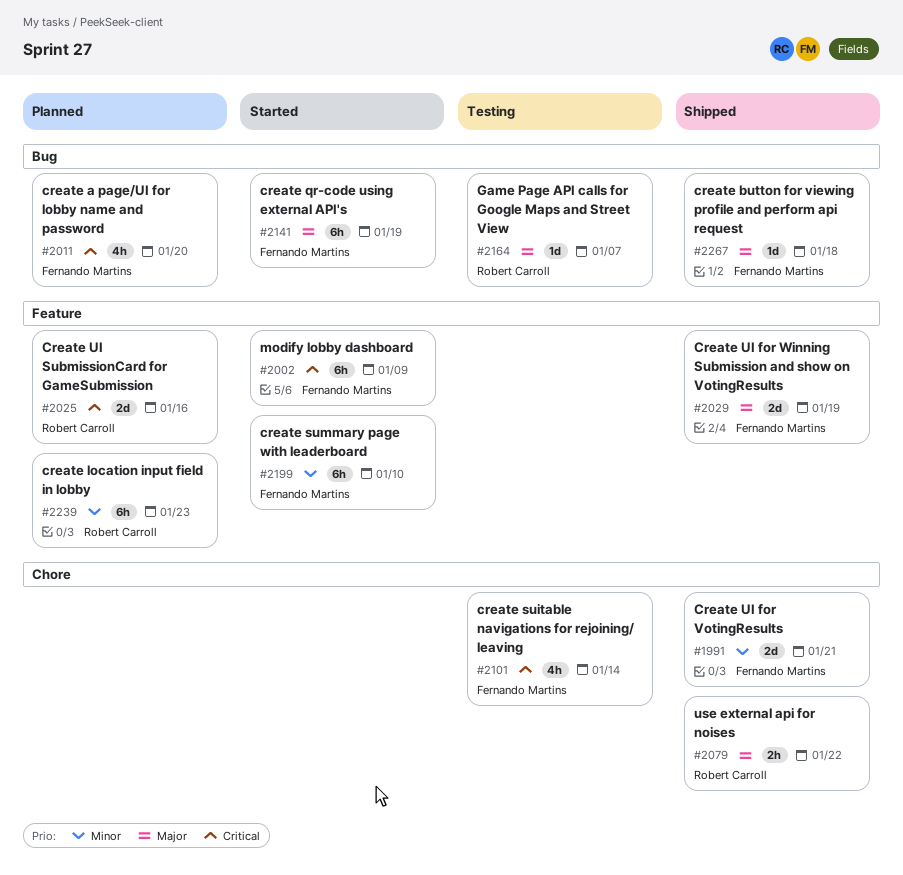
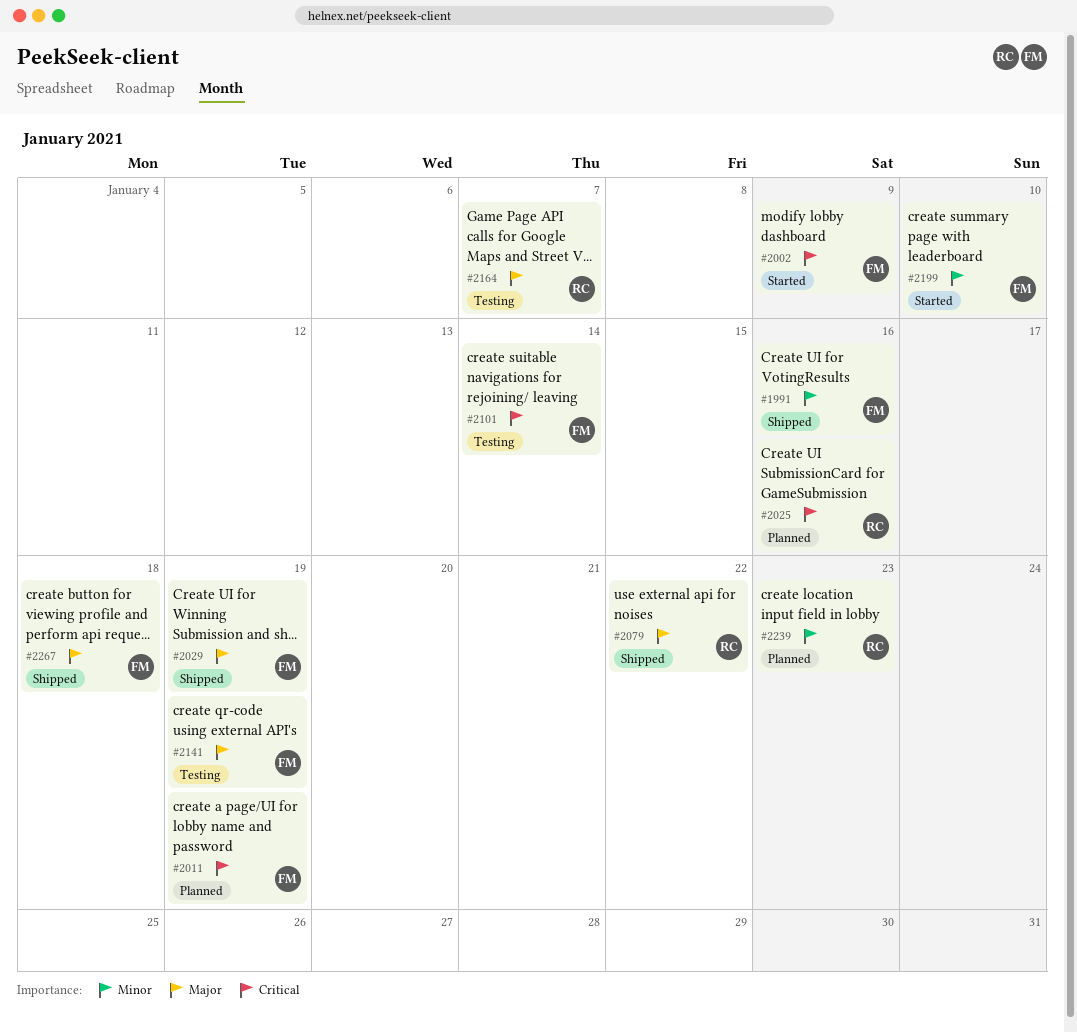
#1991, due: Jan 21 -> Jan 16
#2011, due: Jan 20 -> Jan 19
#2141, status: Started -> Testing

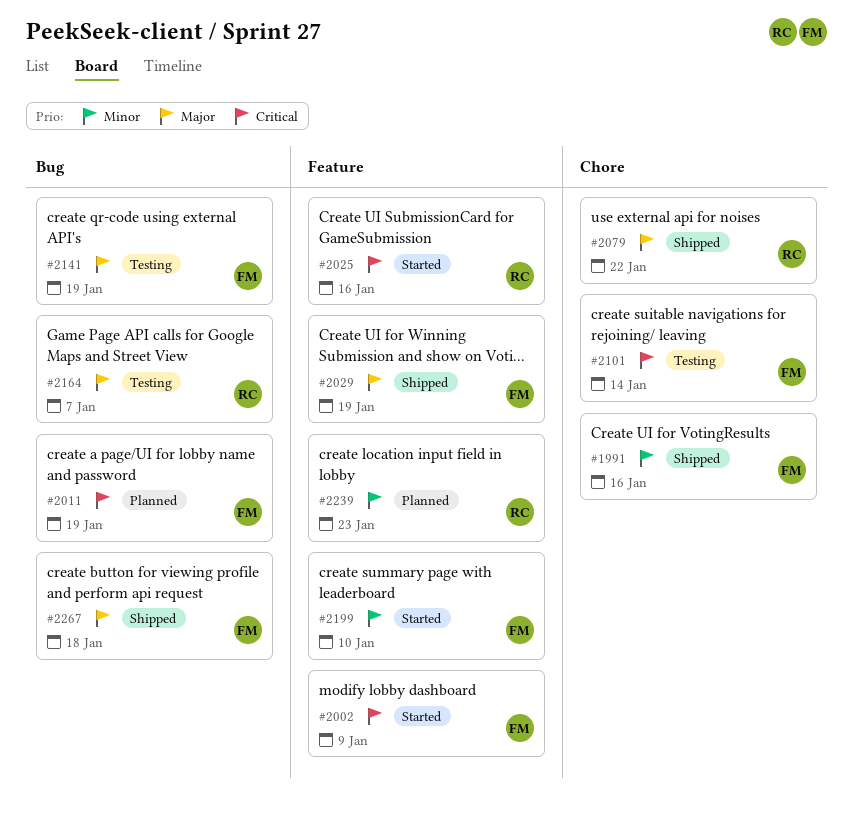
#2025, status: Planned -> Started

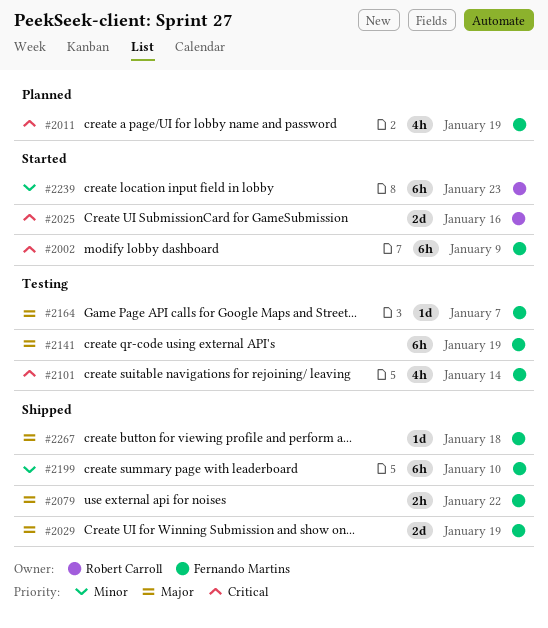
#1991: present -> none
#2079, owner: Robert Carroll -> Fernando Martins
#2164, owner: Robert Carroll -> Fernando Martins
#2199, status: Started -> Shipped
#2239, status: Planned -> Started

